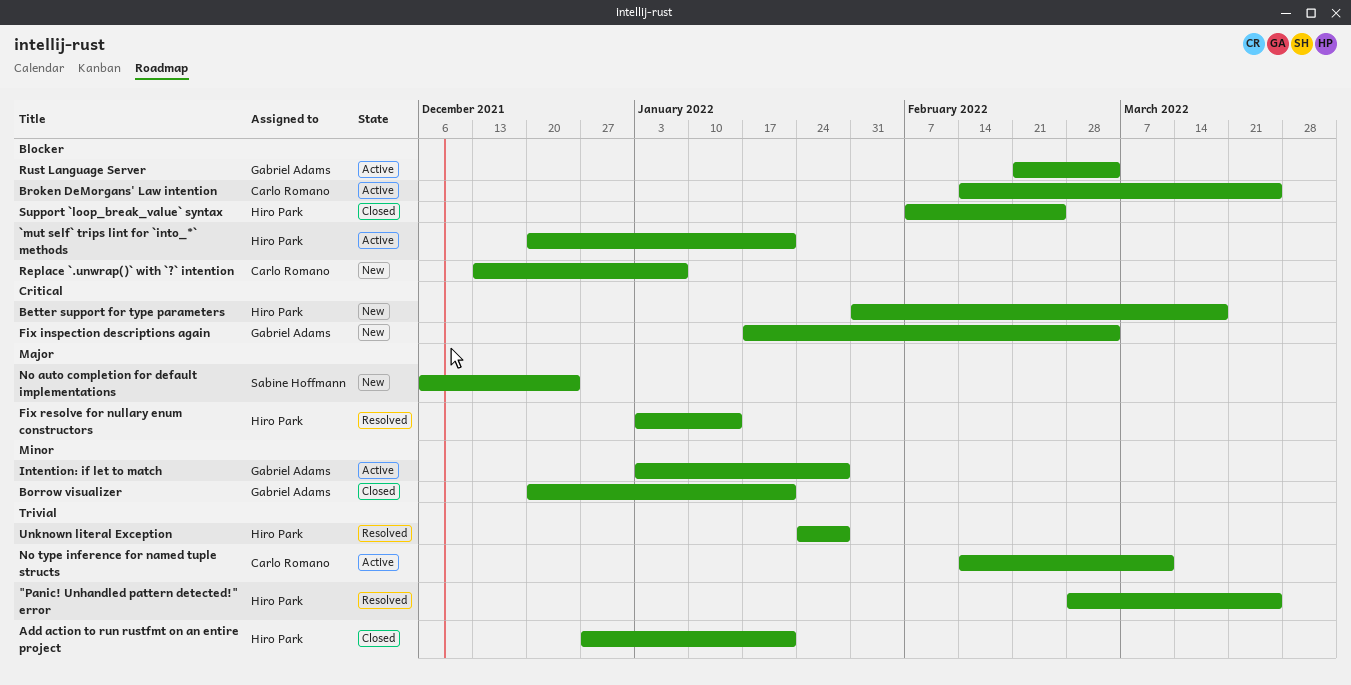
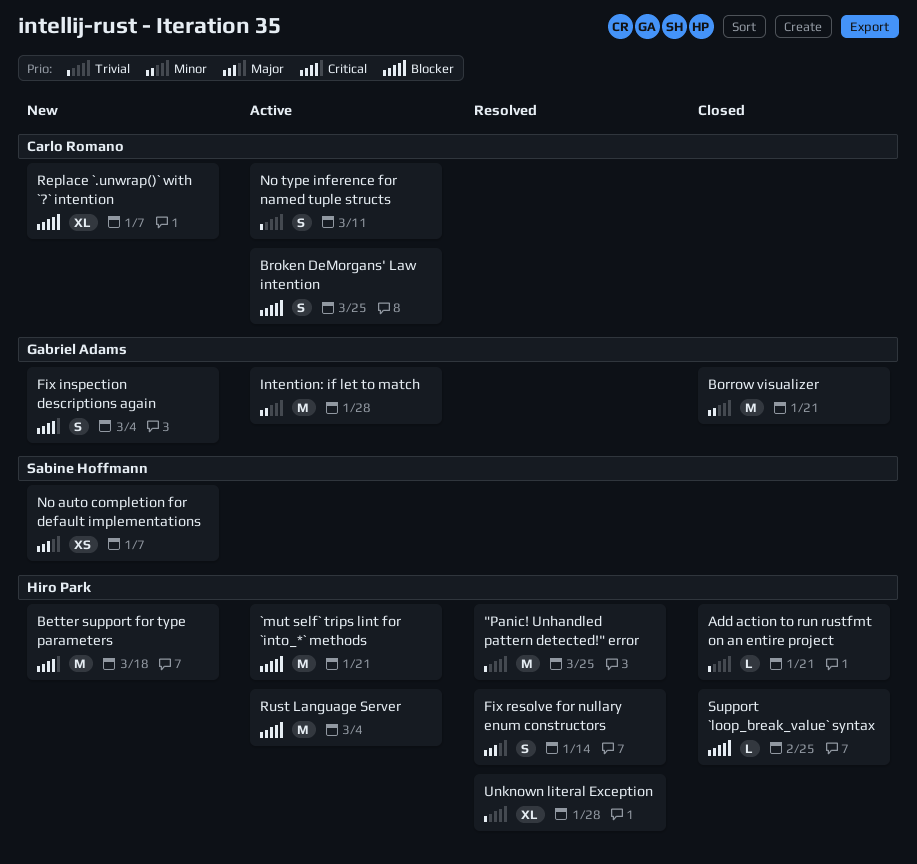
No auto completion for default implementations, due: Dec 24 -> Jan 7
Rust Language Server, owner: Gabriel Adams -> Hiro Park

